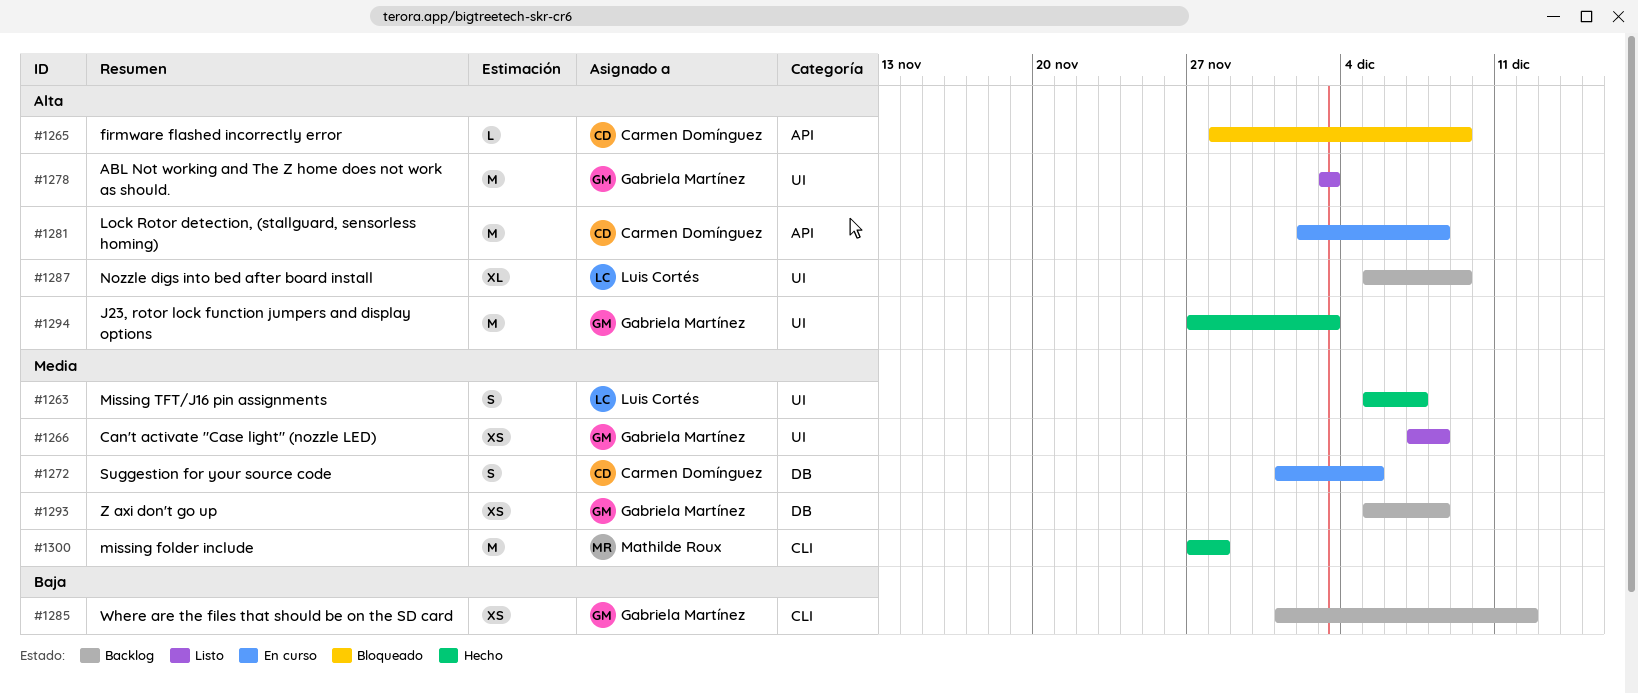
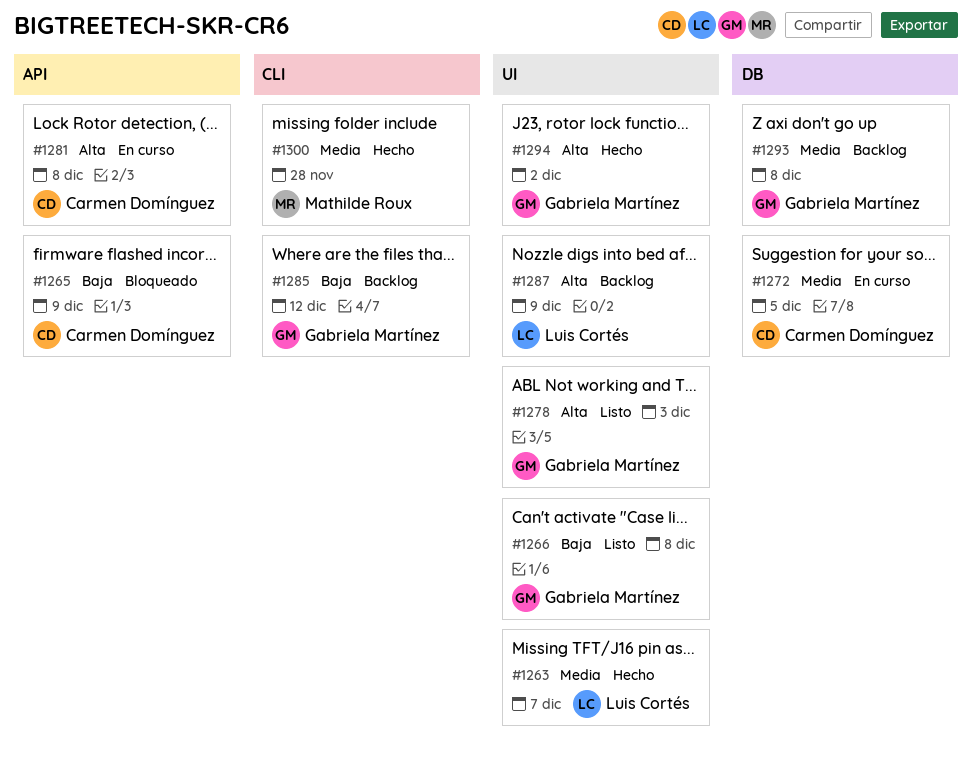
#1265, priority: Alta -> Baja
#1266, priority: Media -> Baja
#1294, due: Dec 3 -> Dec 2

